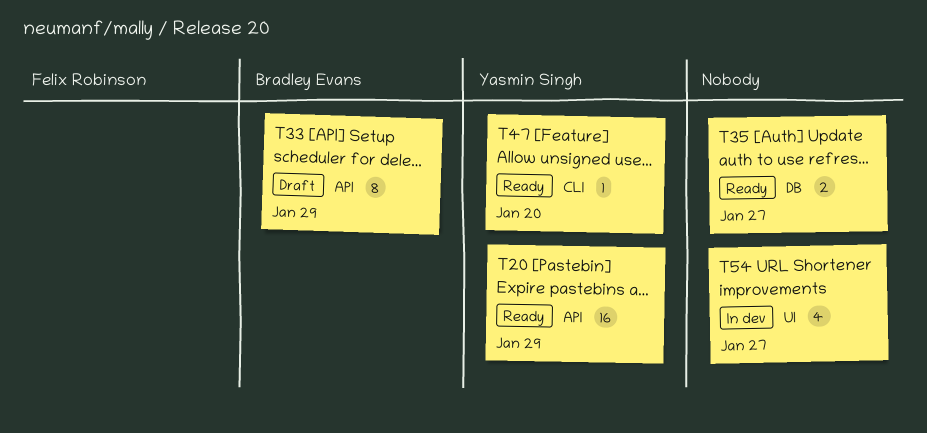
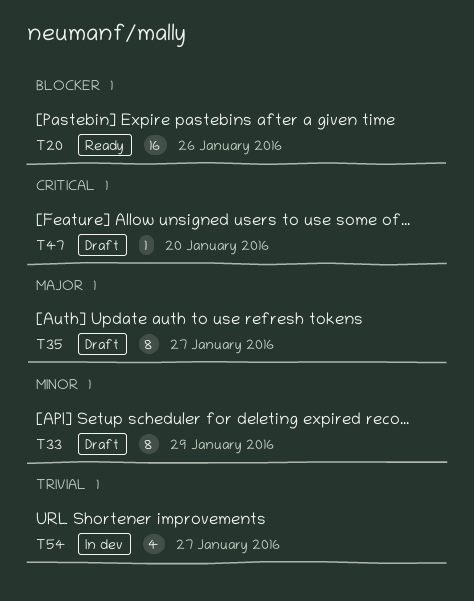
T20, due: Jan 29 -> Jan 26
T35, status: Ready -> Draft
T35, estimate: 2 -> 8
T47, status: Ready -> Draft

